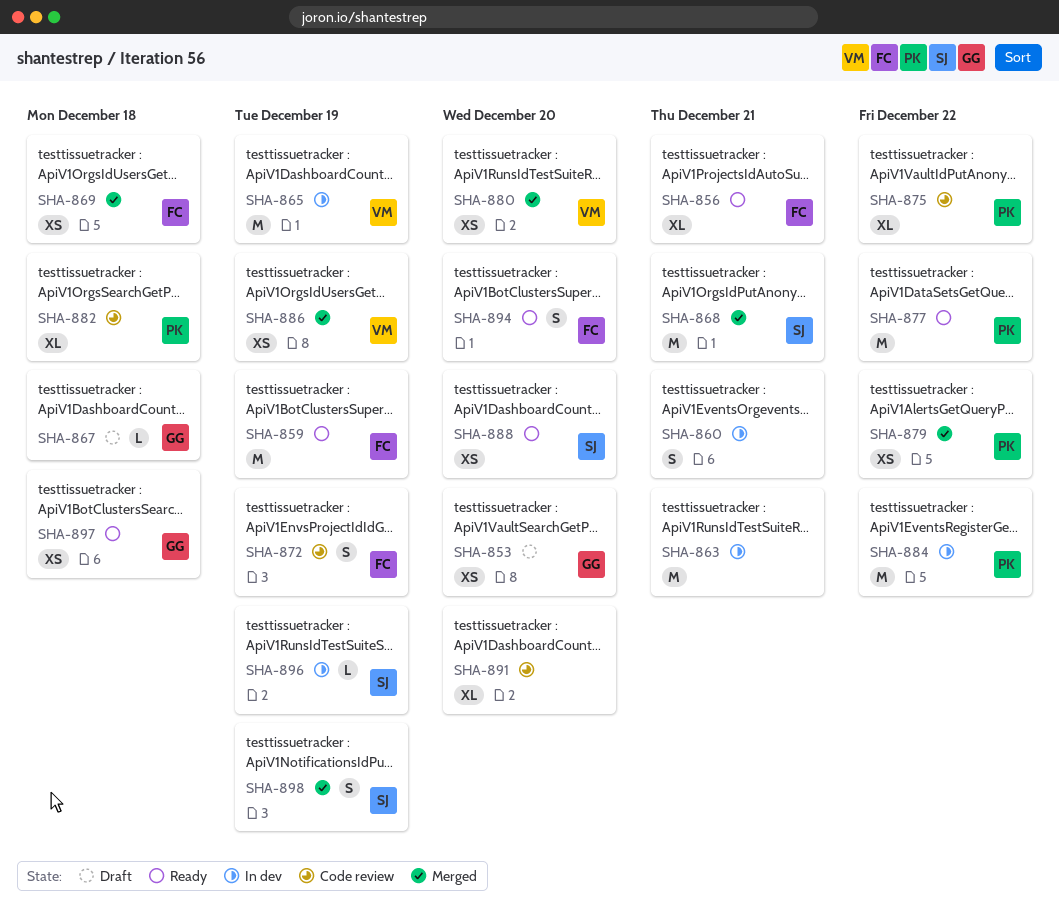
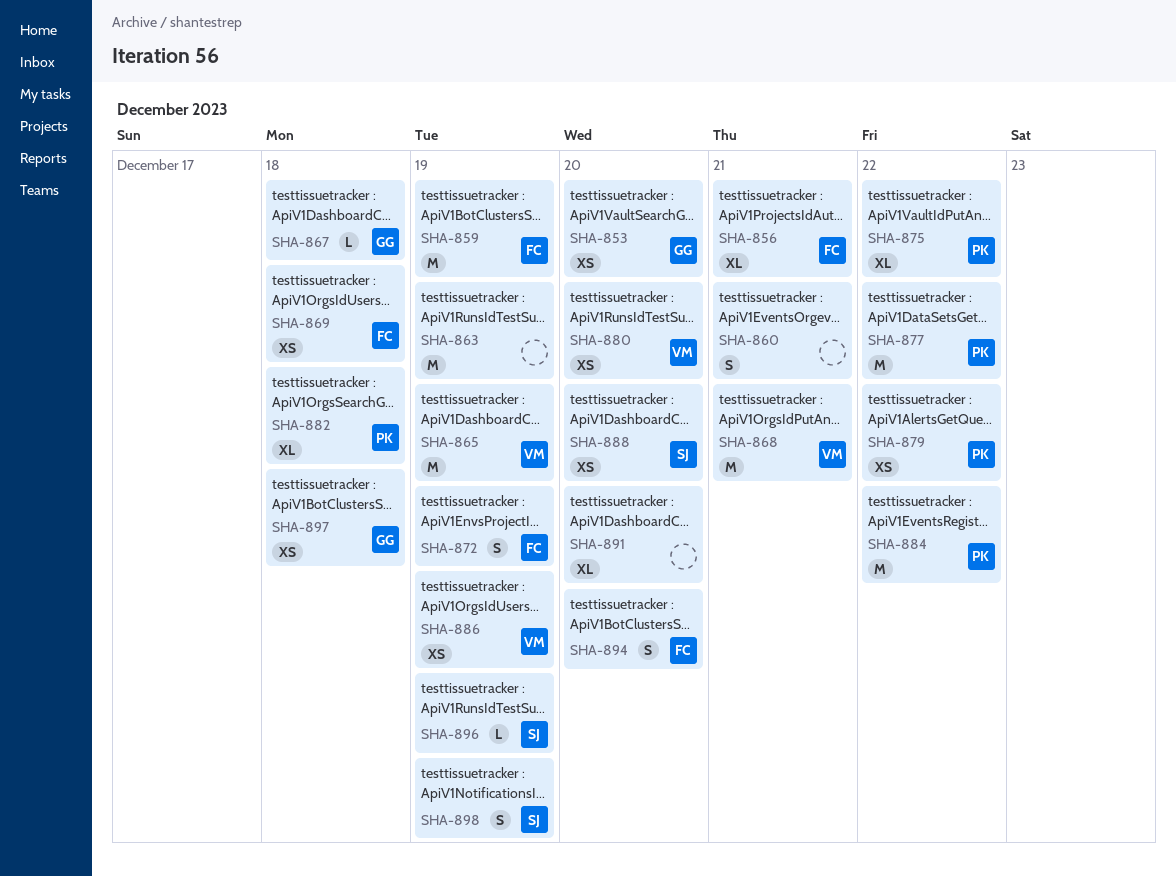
SHA-863, due: Dec 21 -> Dec 19
SHA-868, owner: SJ -> VM

